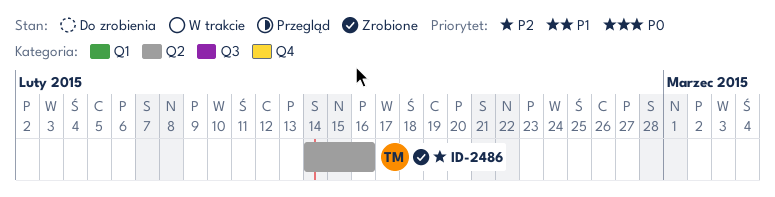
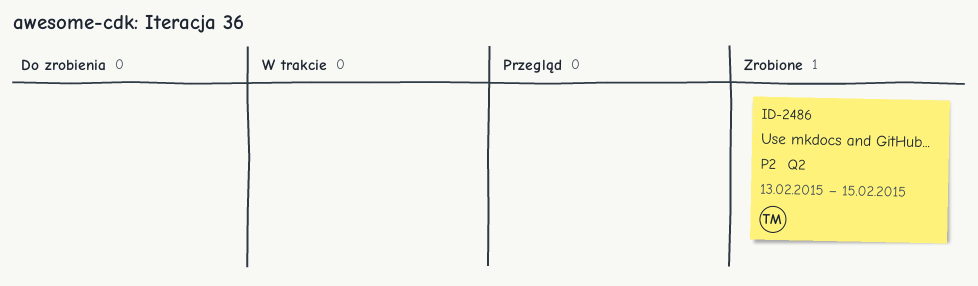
ID-2486, start: Feb 14 -> Feb 13
ID-2486, due: Feb 16 -> Feb 15

